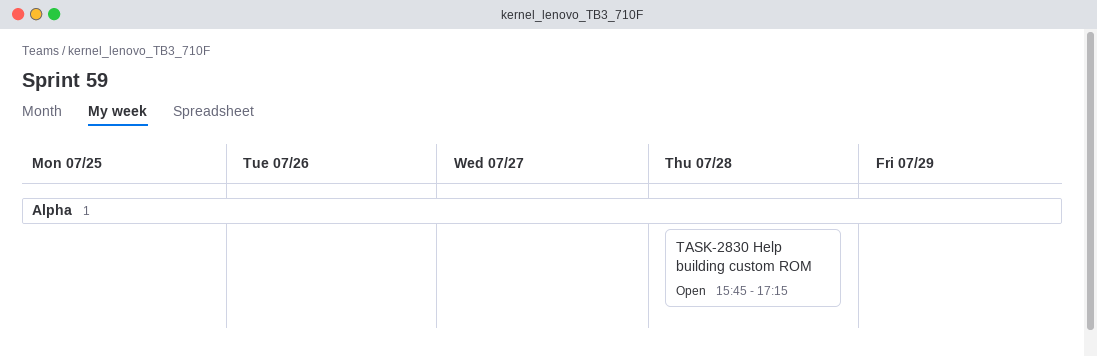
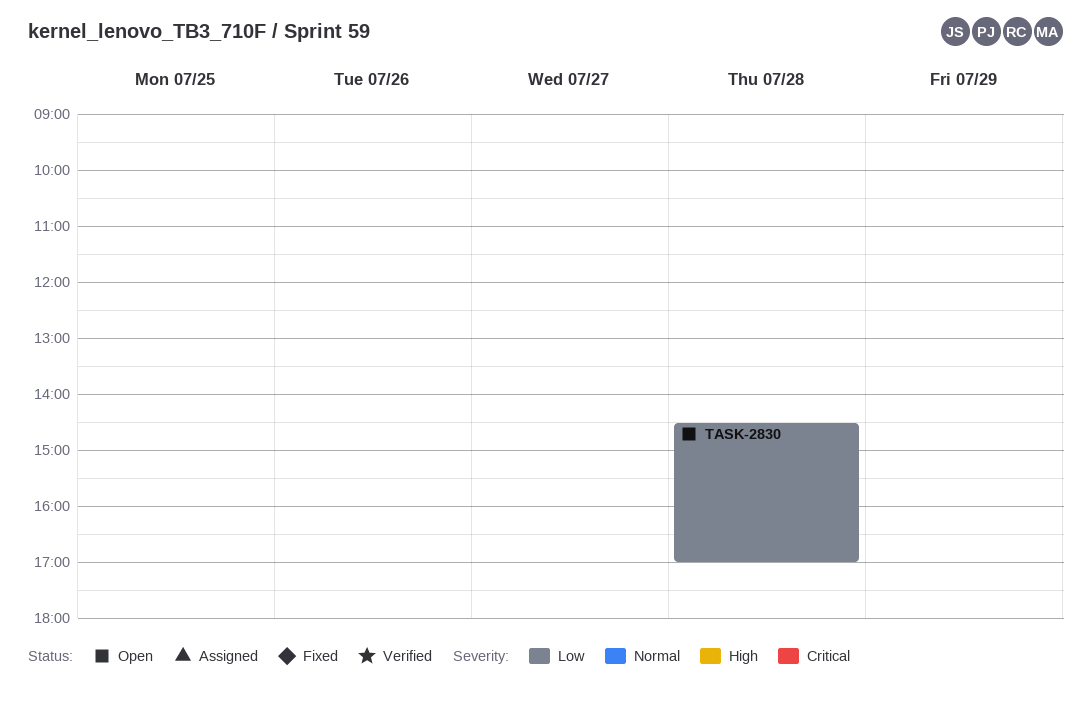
TASK-2830, begins: 15:45 -> 14:30
TASK-2830, ends: 17:15 -> 17:00

